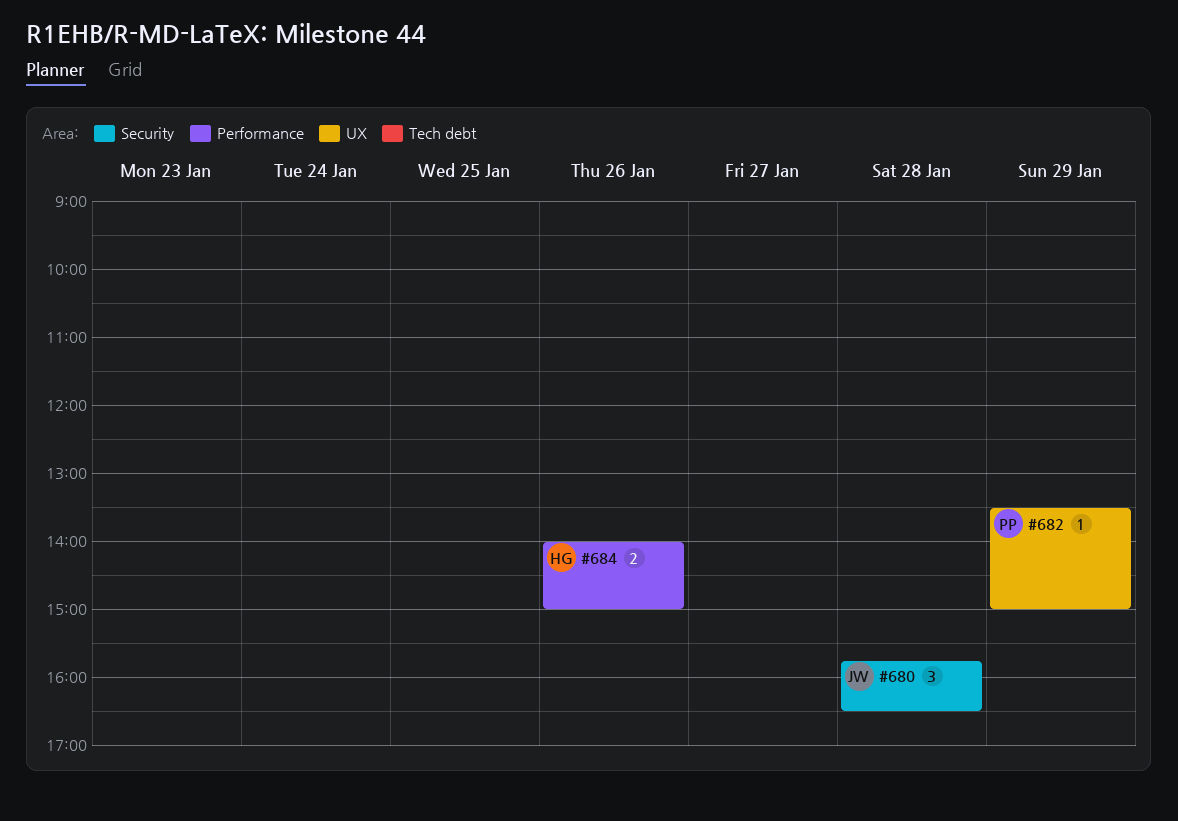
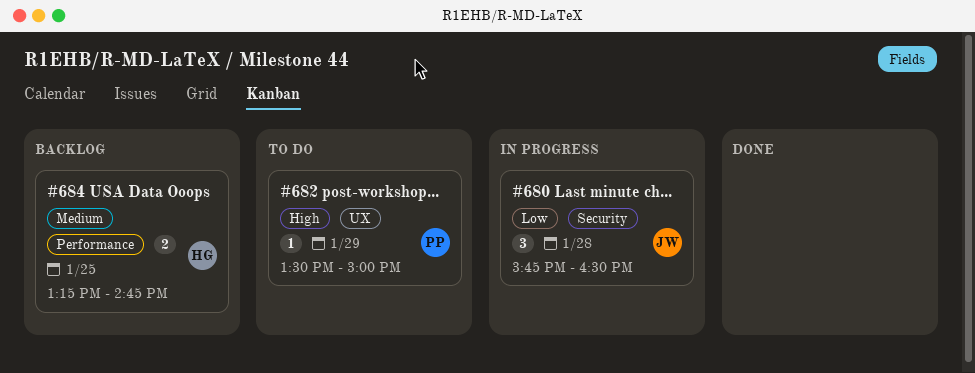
#684, day: Jan 26 -> Jan 25
#684, begins: 14:00 -> 13:15
#684, ends: 15:00 -> 14:45

